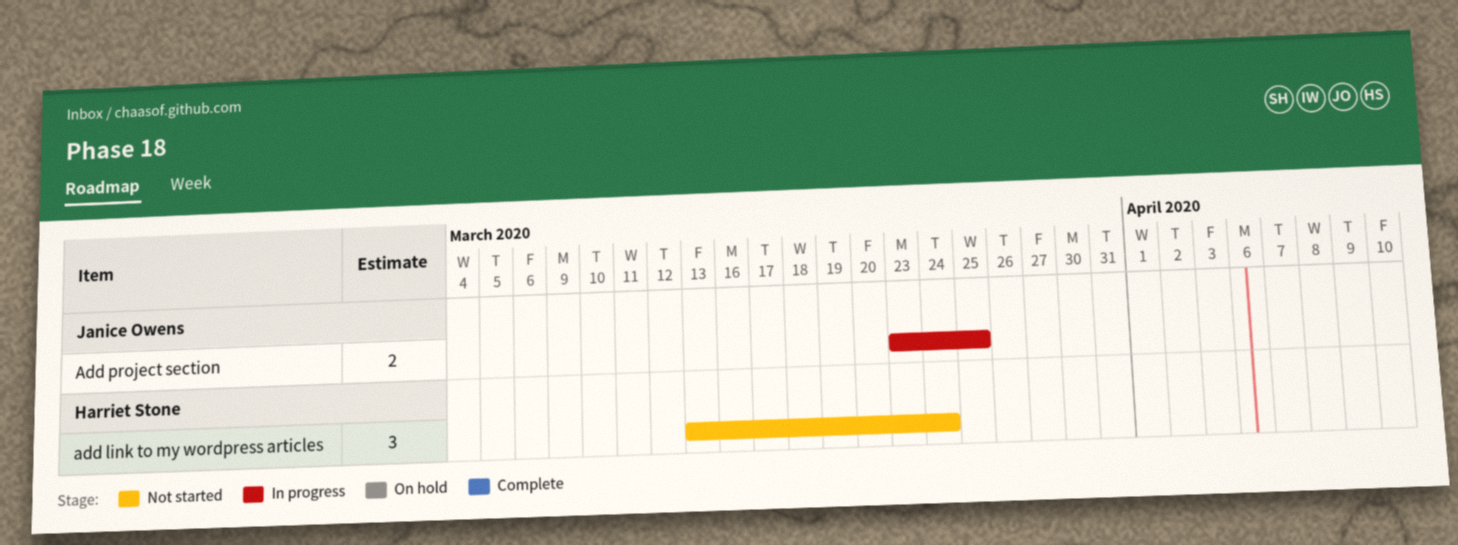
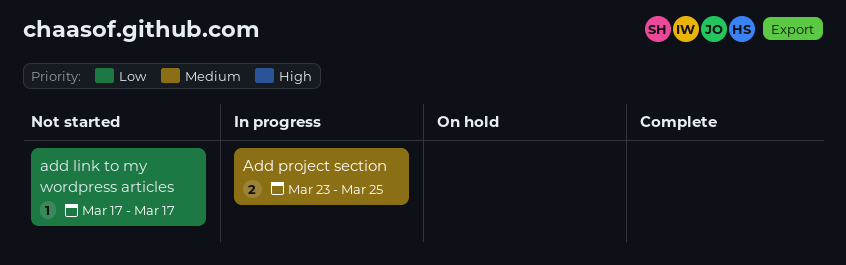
add link to my wordpress articles, estimate: 3 -> 1
add link to my wordpress articles, start: Mar 13 -> Mar 17
add link to my wordpress articles, due: Mar 24 -> Mar 17

